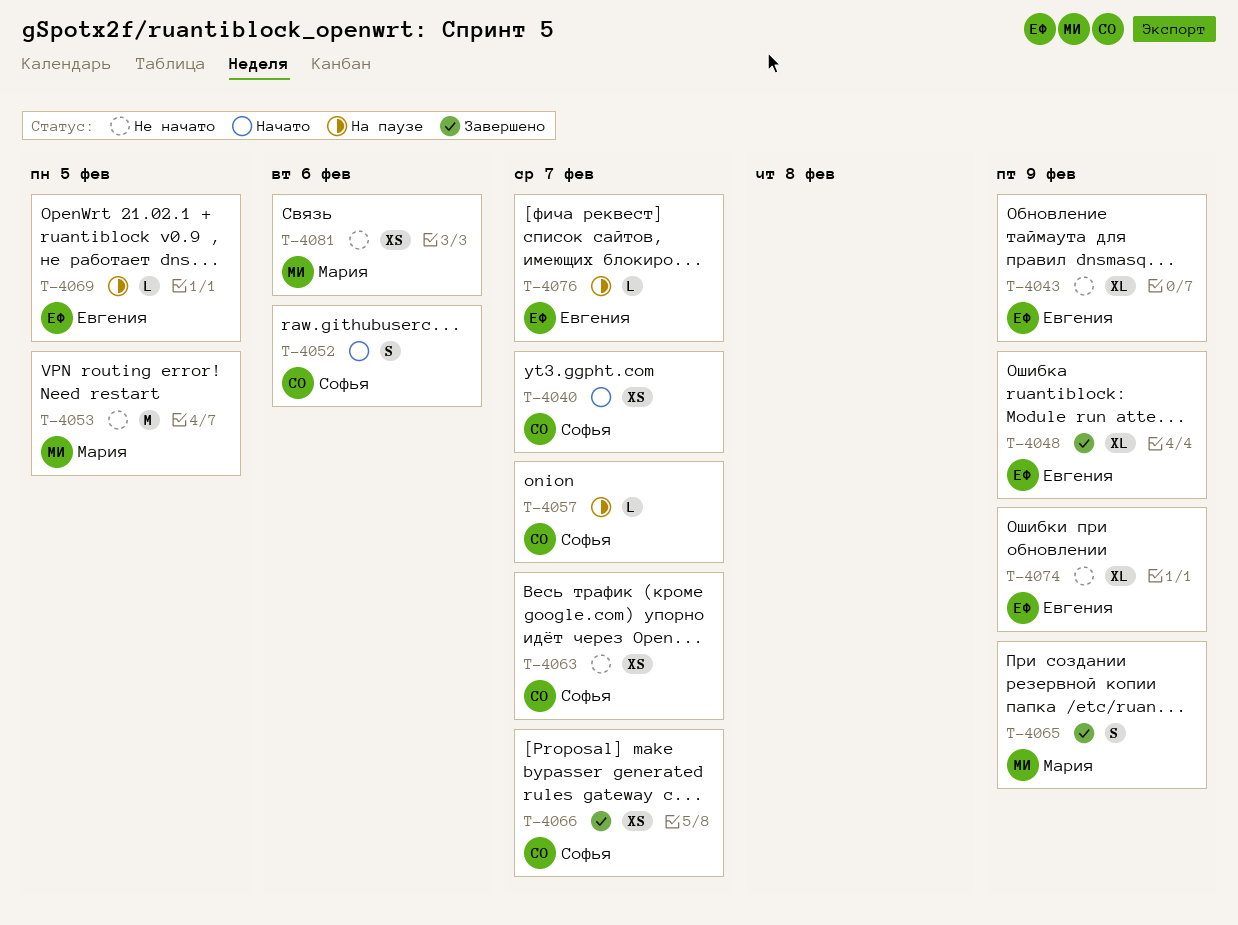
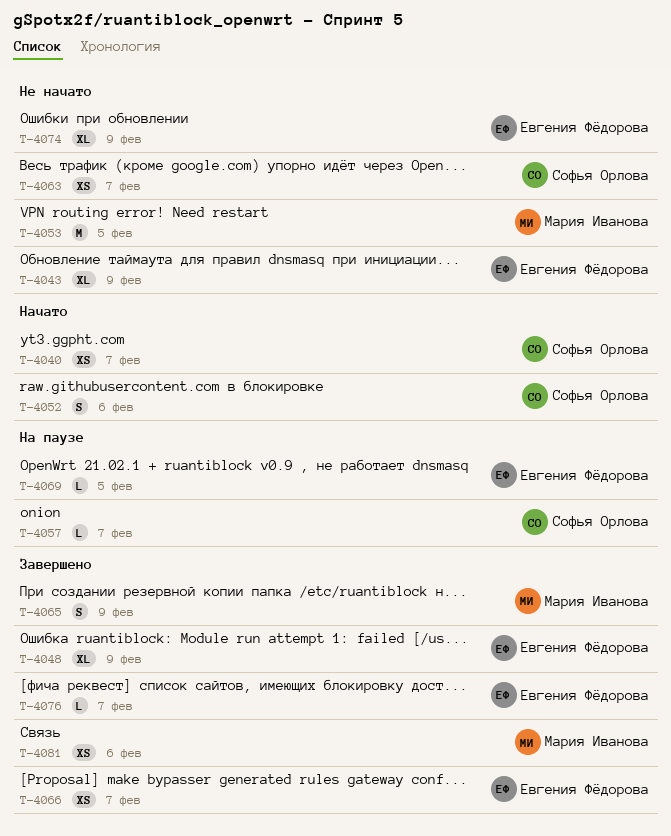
T-4066, owner: Софья Орлова -> Евгения Фёдорова
T-4076, status: На паузе -> Завершено
T-4081, status: Не начато -> Завершено

